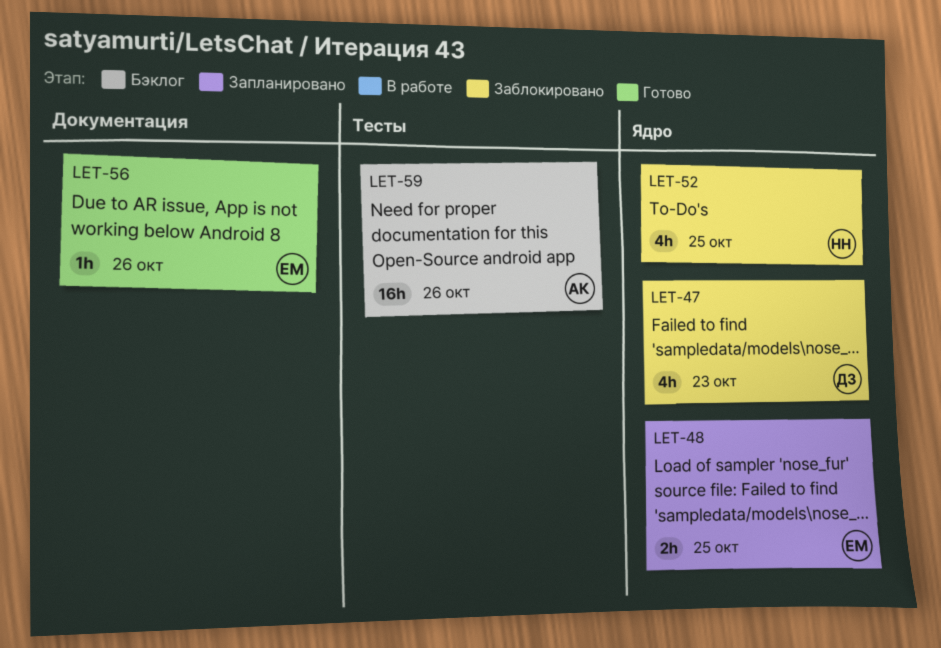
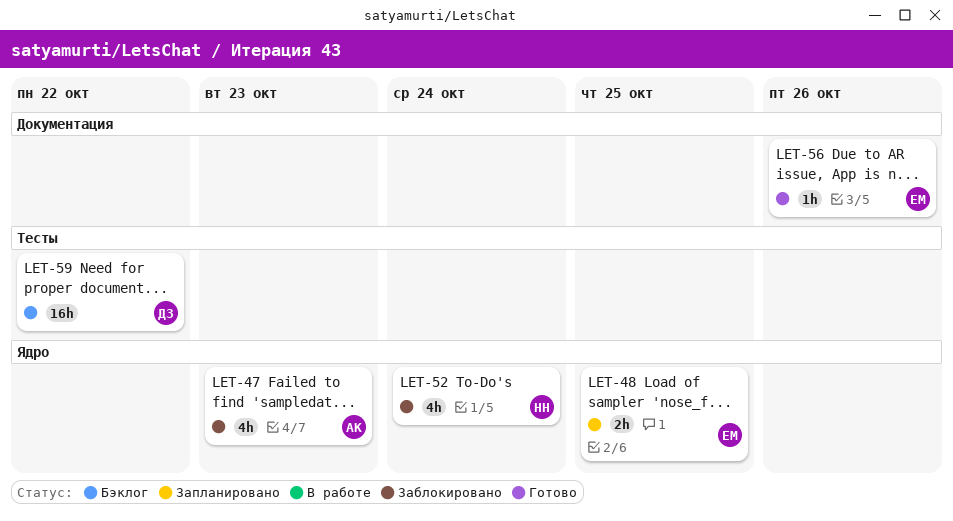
LET-47, owner: ДЗ -> АК
LET-52, due: Oct 25 -> Oct 24
LET-59, owner: АК -> ДЗ
LET-59, due: Oct 26 -> Oct 22

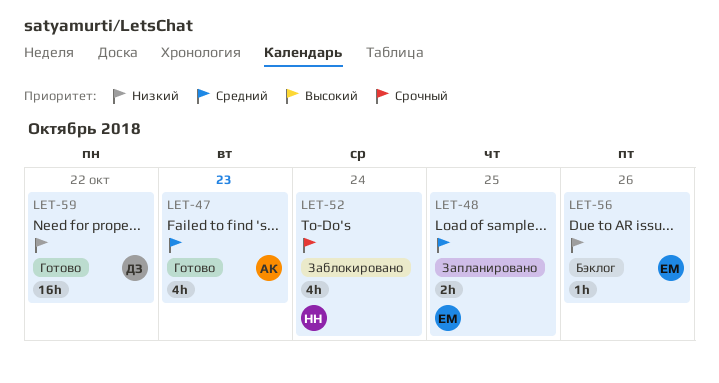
LET-47, status: Заблокировано -> Готово
LET-56, status: Готово -> Бэклог
LET-59, status: Бэклог -> Готово

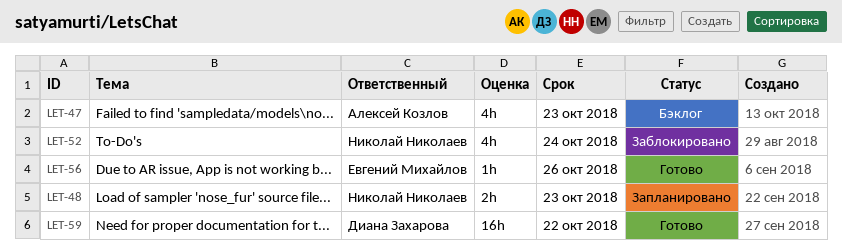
LET-47, status: Готово -> Бэклог
LET-48, owner: Евгений Михайлов -> Николай Николаев
LET-48, due: Oct 25 -> Oct 23
LET-56, status: Бэклог -> Готово

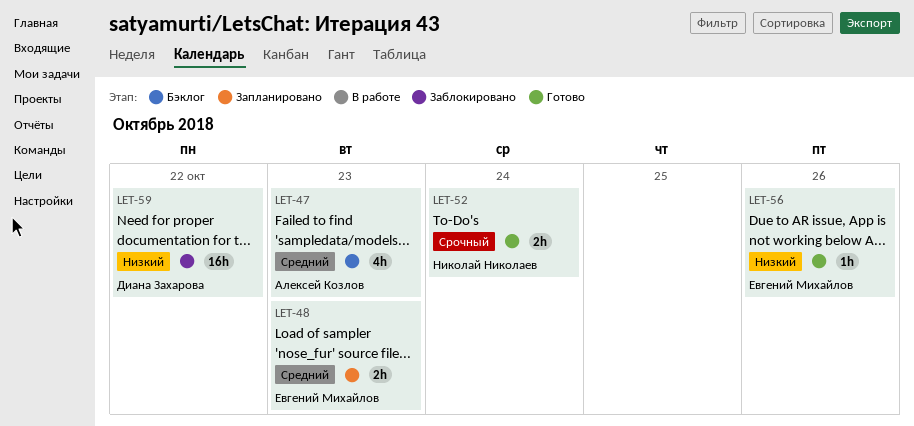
LET-48, owner: Николай Николаев -> Евгений Михайлов
LET-52, status: Заблокировано -> Готово
LET-52, estimate: 4h -> 2h
LET-59, status: Готово -> Заблокировано

